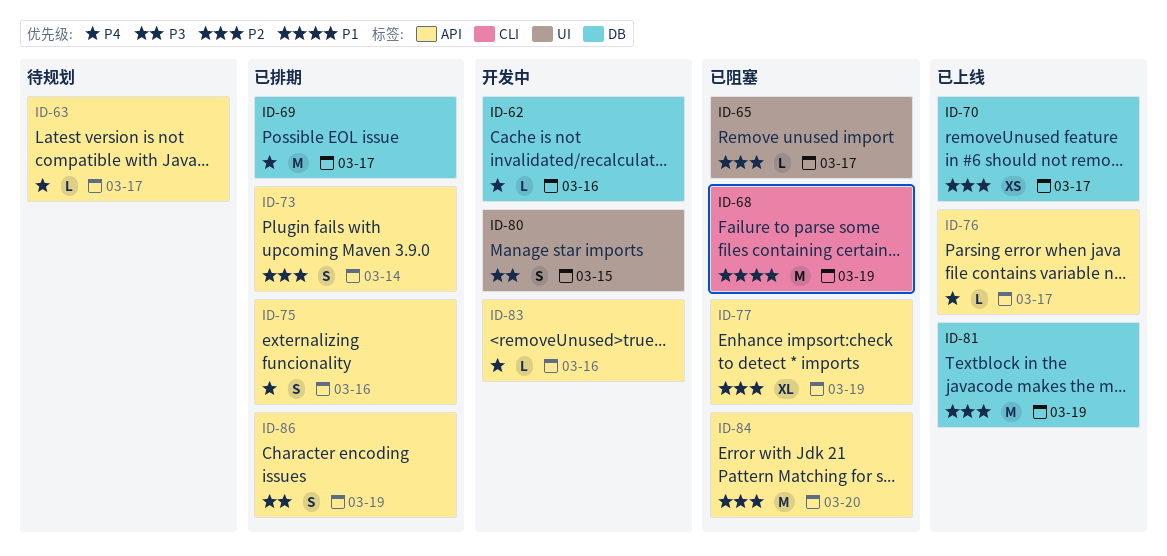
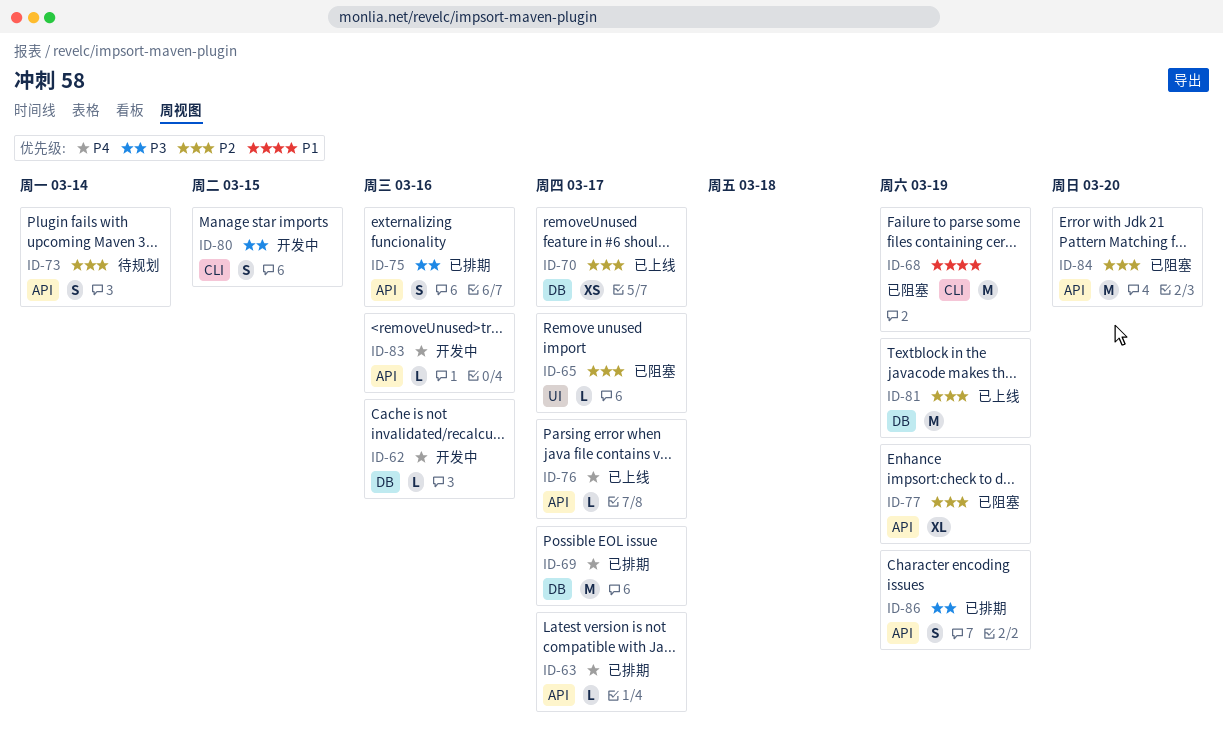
ID-63, status: 待规划 -> 已排期
ID-73, status: 已排期 -> 待规划
ID-75, priority: P4 -> P3
ID-80, label: UI -> CLI

